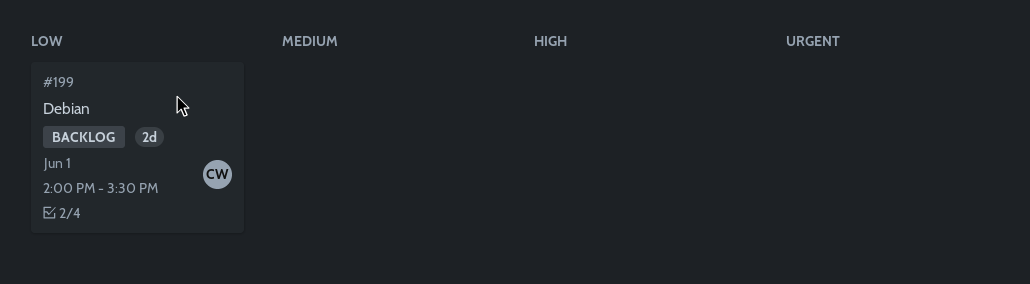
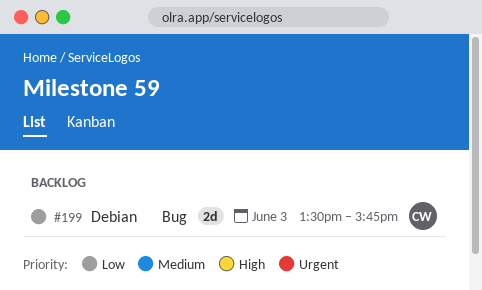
#199, day: Jun 1 -> Jun 3
#199, begins: 14:00 -> 13:30
#199, ends: 15:30 -> 15:45

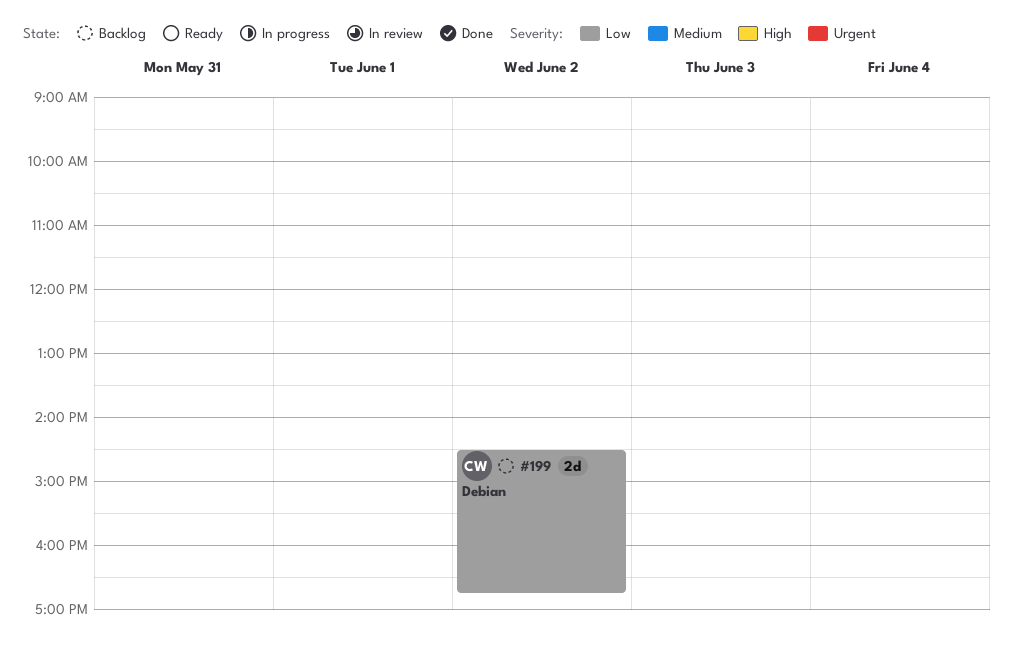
#199, day: Jun 3 -> Jun 2
#199, begins: 13:30 -> 14:30
#199, ends: 15:45 -> 16:45

